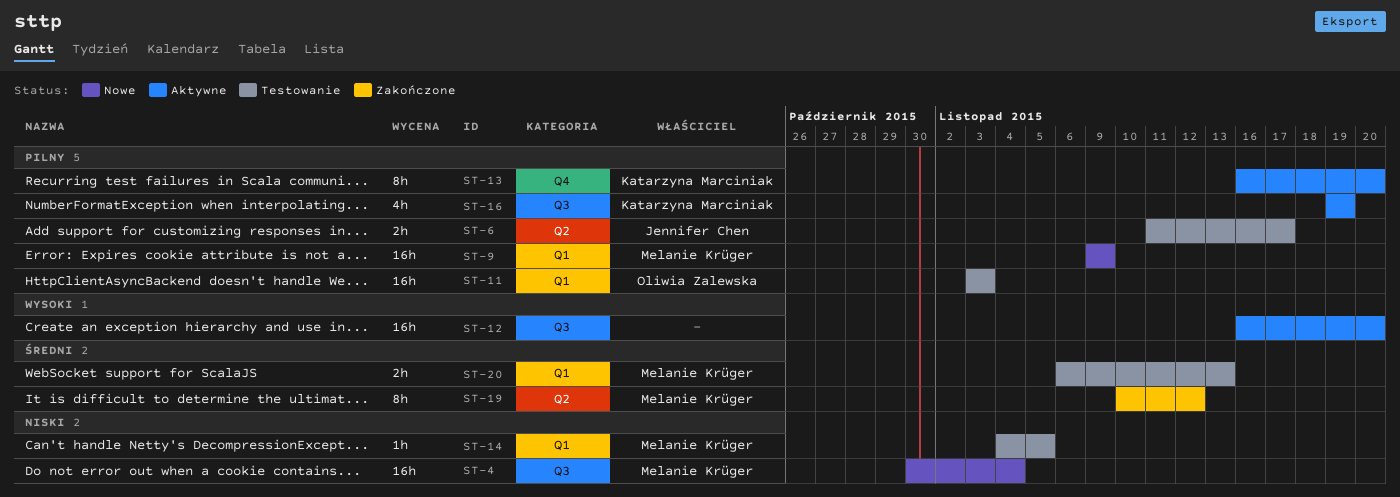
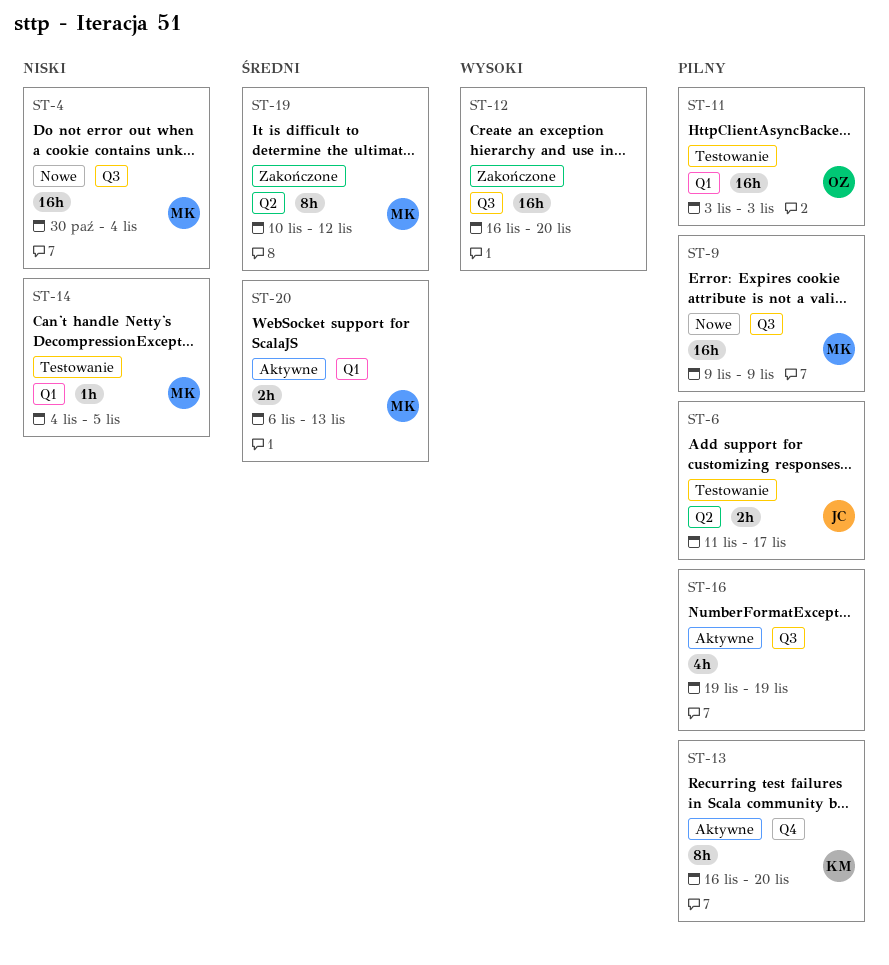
ST-9, label: Q1 -> Q3
ST-12, status: Aktywne -> Zakończone
ST-16, owner: Katarzyna Marciniak -> none
ST-20, status: Testowanie -> Aktywne

